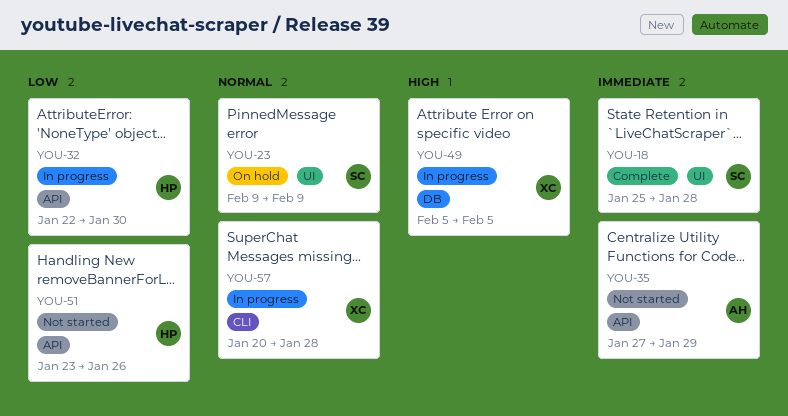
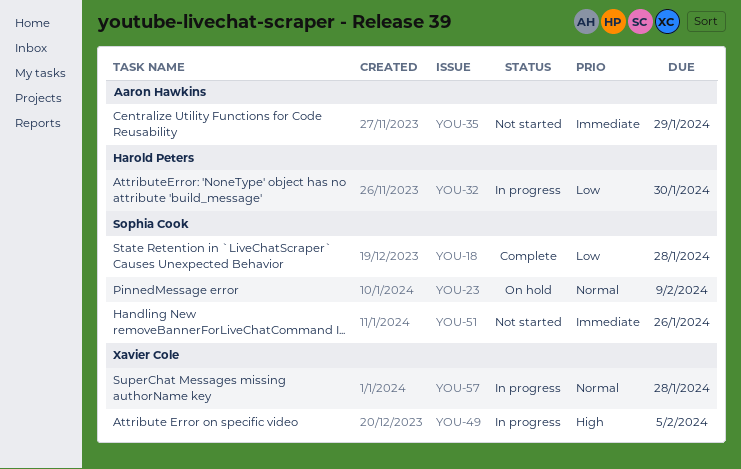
YOU-18, priority: Immediate -> Low
YOU-51, owner: Harold Peters -> Sophia Cook
YOU-51, priority: Low -> Immediate

